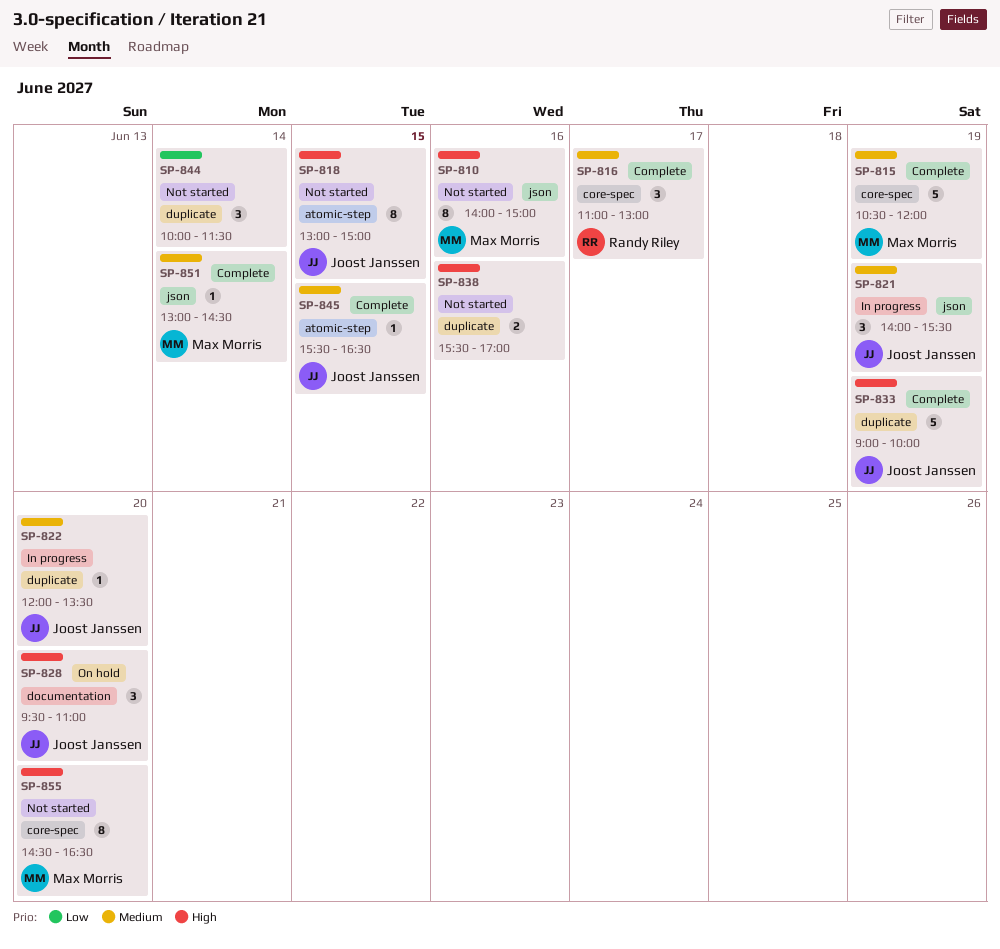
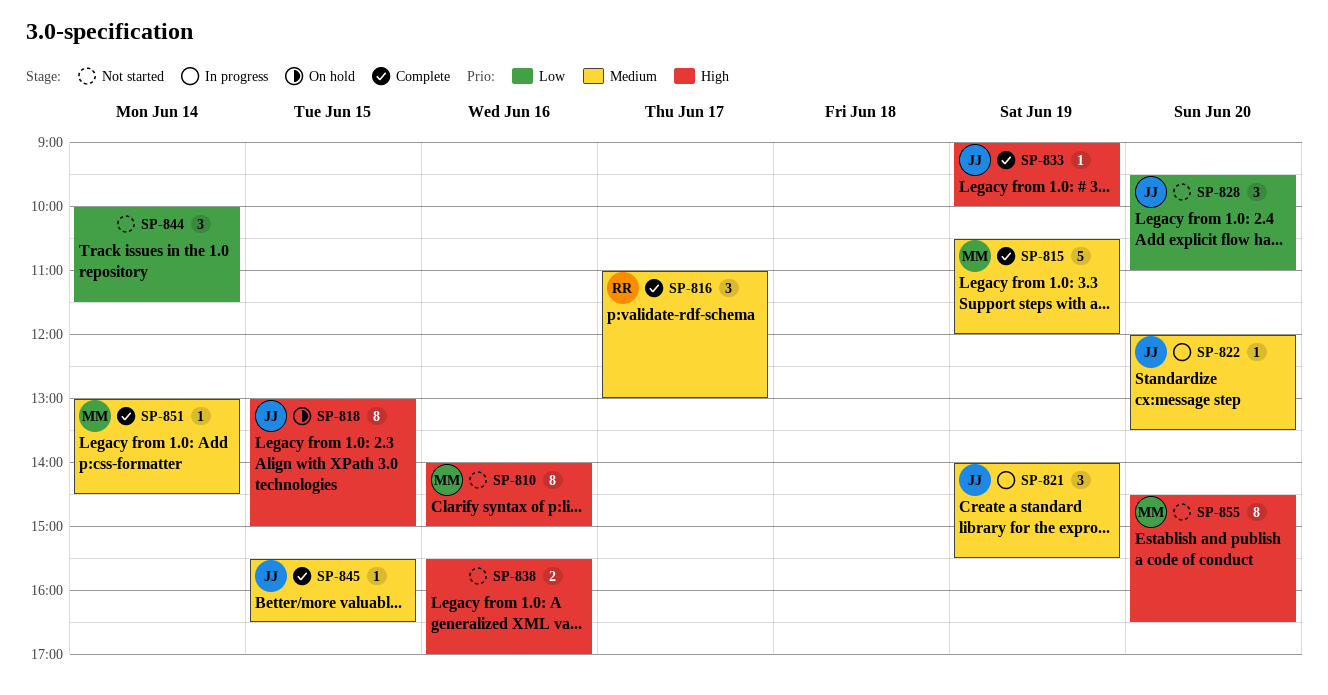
SP-818, status: Not started -> On hold
SP-828, status: On hold -> Not started
SP-828, priority: High -> Low
SP-833, estimate: 5 -> 1

